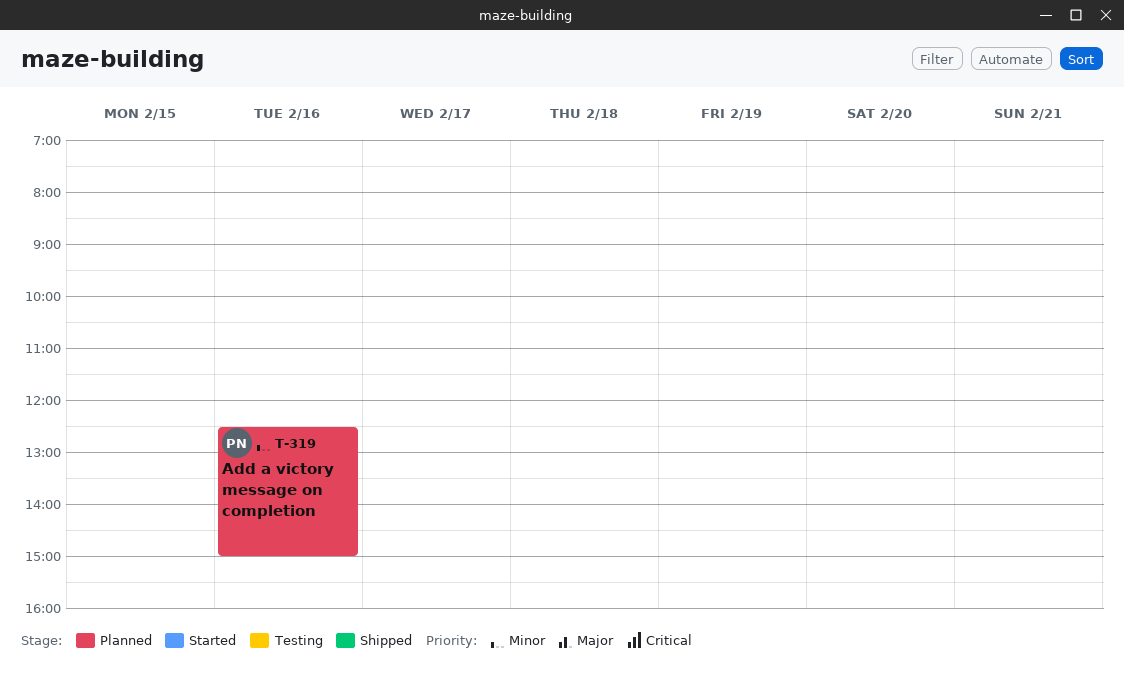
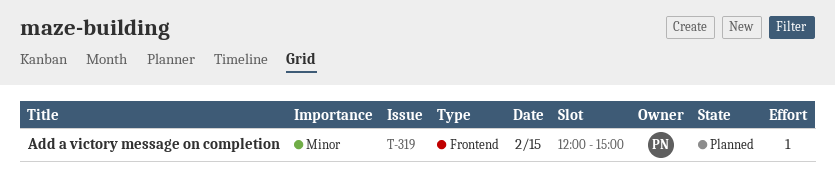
T-319, day: Feb 16 -> Feb 15
T-319, begins: 12:30 -> 12:00

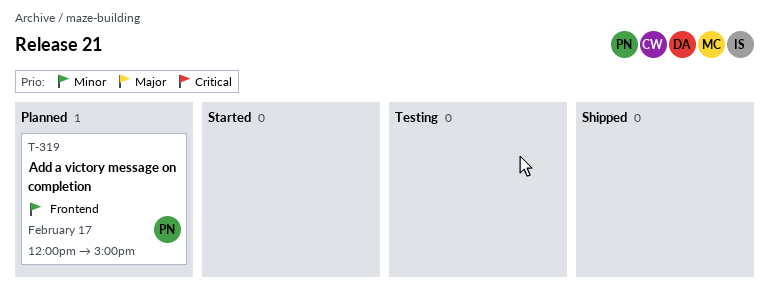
T-319, day: Feb 15 -> Feb 17

